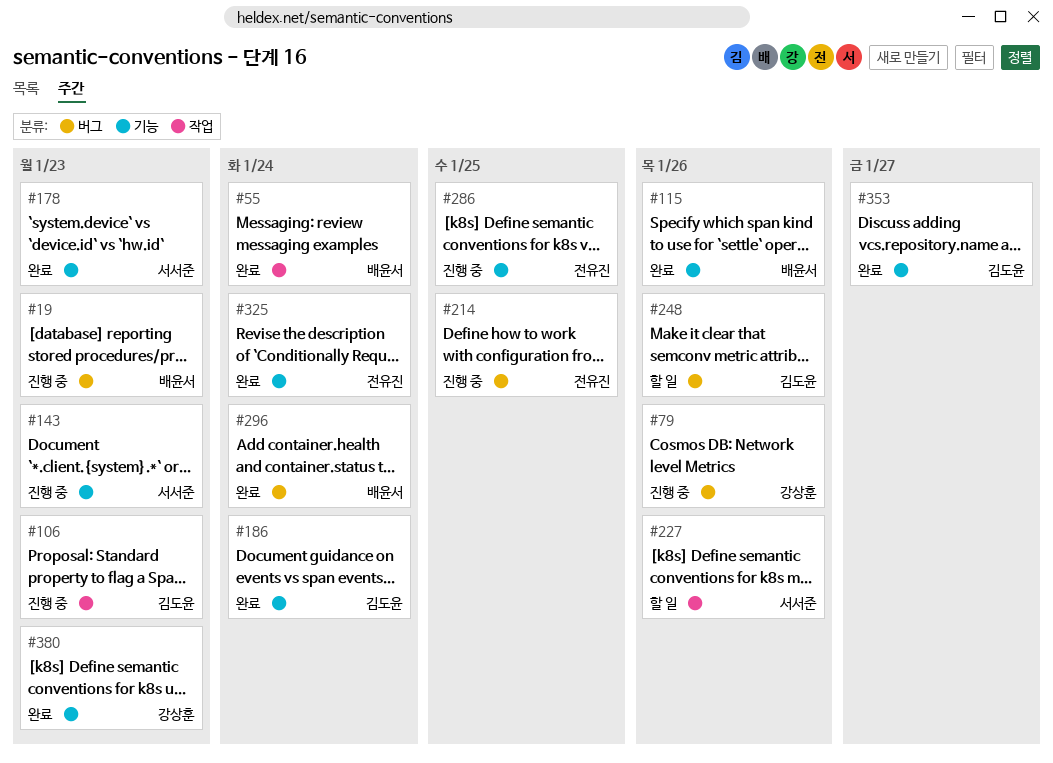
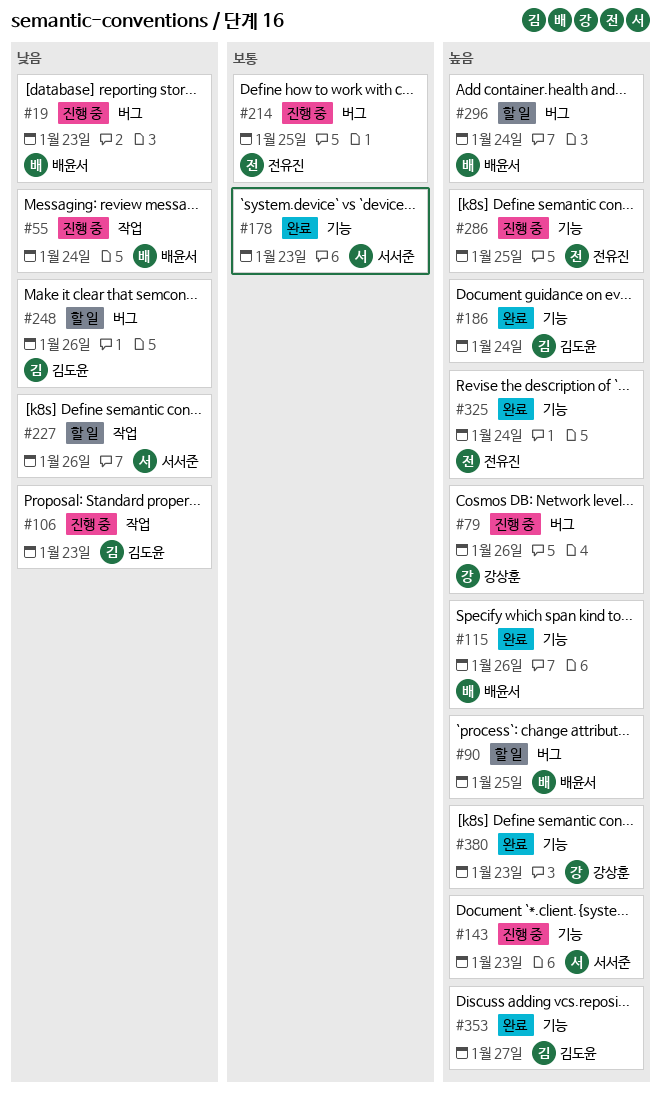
#55, status: 완료 -> 진행 중
#90: none -> present
#296, status: 완료 -> 할 일

